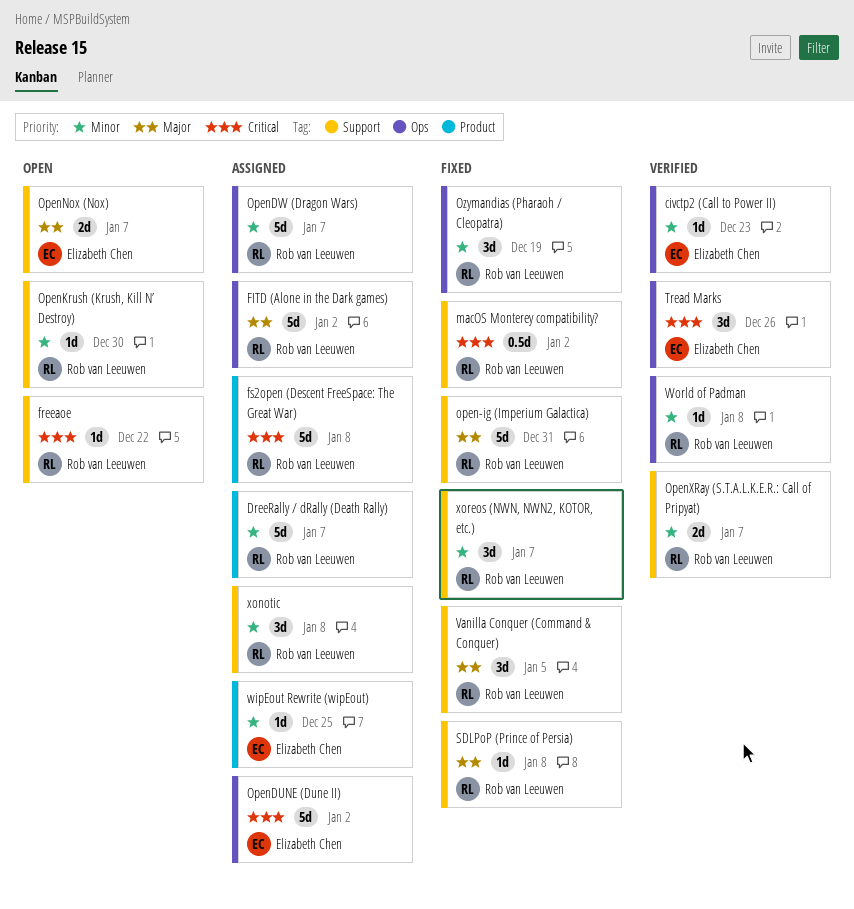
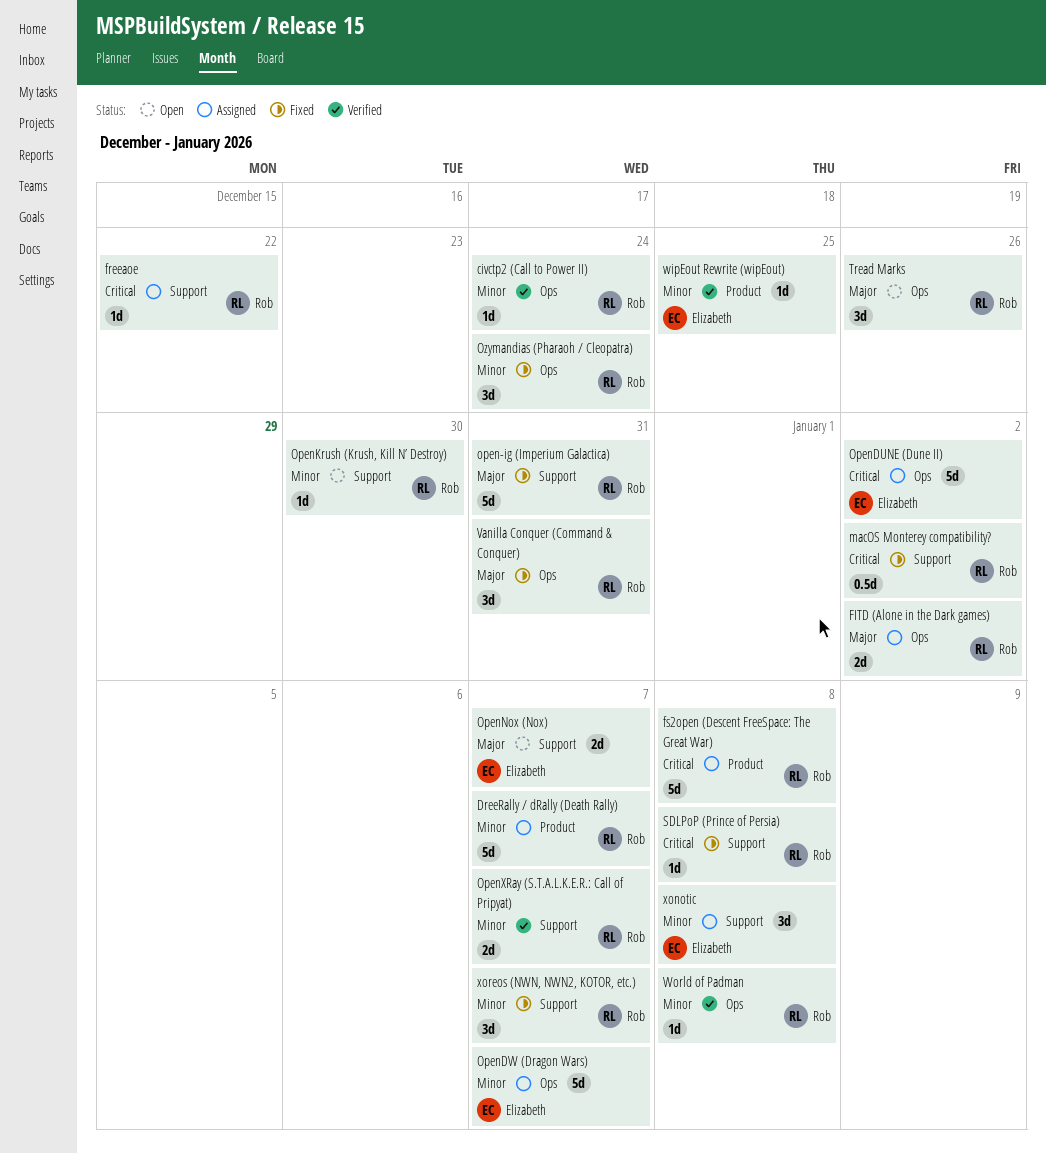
civctp2 (Call to Power II), owner: Elizabeth Chen -> Rob van Leeuwen
civctp2 (Call to Power II), due: Dec 23 -> Dec 24
FITD (Alone in the Dark games), estimate: 5d -> 2d
freeaoe, status: Open -> Assigned
OpenDW (Dragon Wars), owner: Rob van Leeuwen -> Elizabeth Chen
Ozymandias (Pharaoh / Cleopatra), due: Dec 19 -> Dec 24
SDLPoP (Prince of Persia), priority: Major -> Critical
Tread Marks, status: Verified -> Open
Tread Marks, owner: Elizabeth Chen -> Rob van Leeuwen
Tread Marks, priority: Critical -> Major
Vanilla Conquer (Command & Conquer), label: Support -> Ops
Vanilla Conquer (Command & Conquer), due: Jan 5 -> Dec 31
wipEout Rewrite (wipEout), status: Assigned -> Verified
xonotic, owner: Rob van Leeuwen -> Elizabeth Chen

